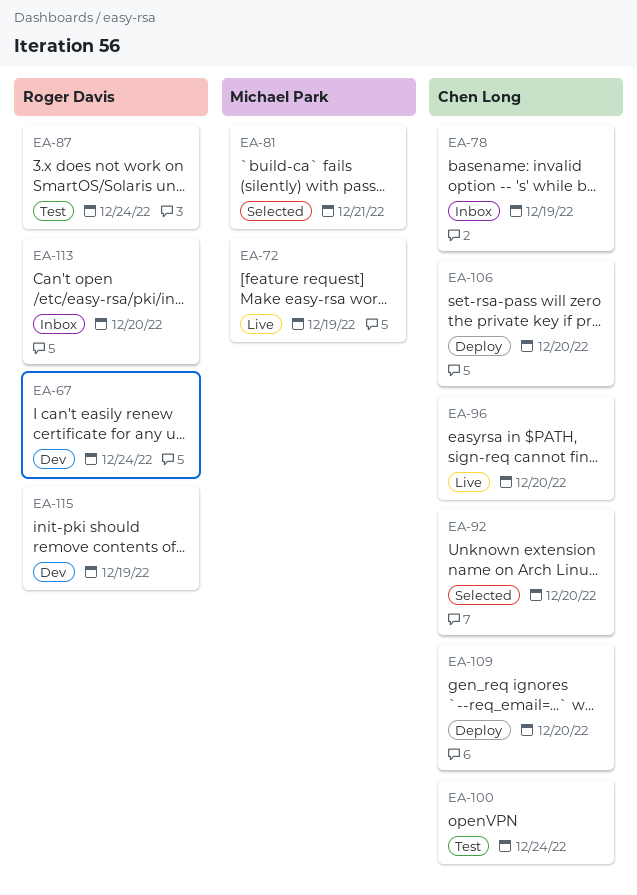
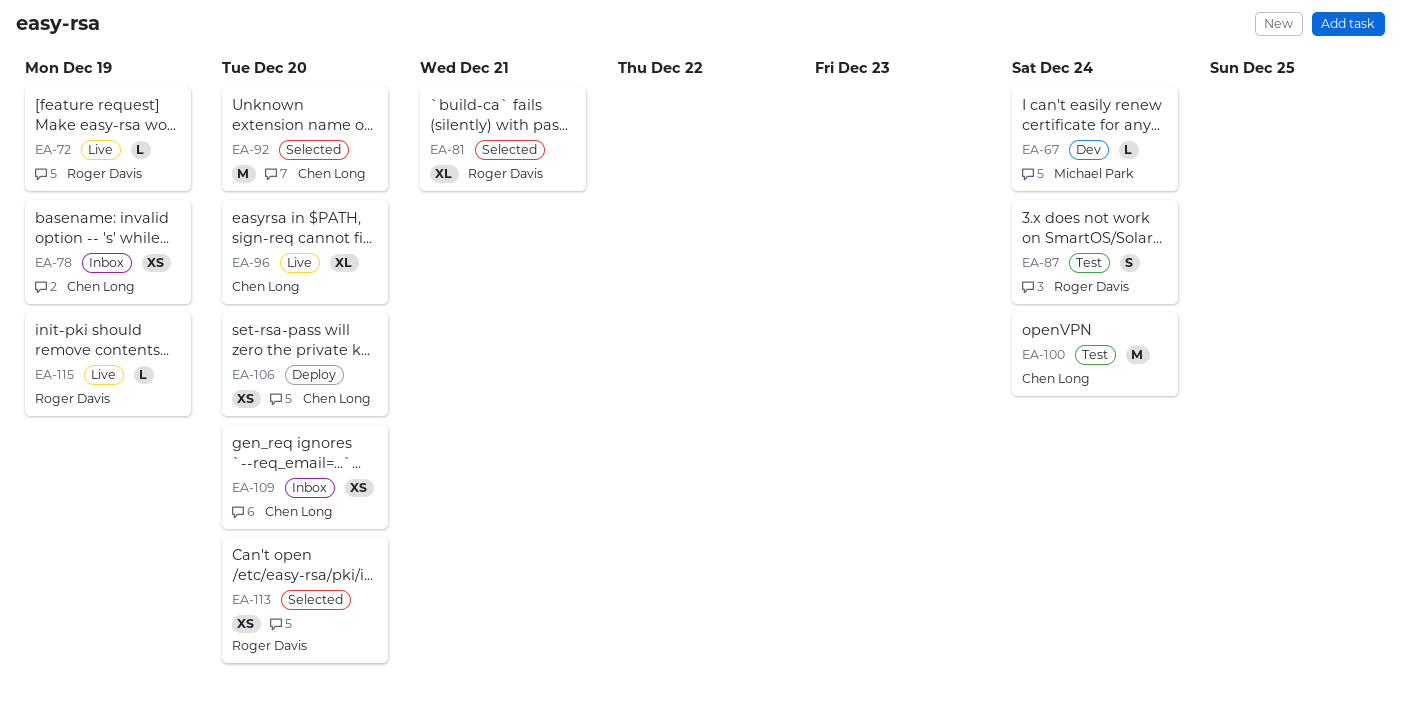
EA-67, owner: Roger Davis -> Michael Park
EA-72, owner: Michael Park -> Roger Davis
EA-81, owner: Michael Park -> Roger Davis
EA-109, status: Deploy -> Inbox
EA-113, status: Inbox -> Selected
EA-115, status: Dev -> Live

